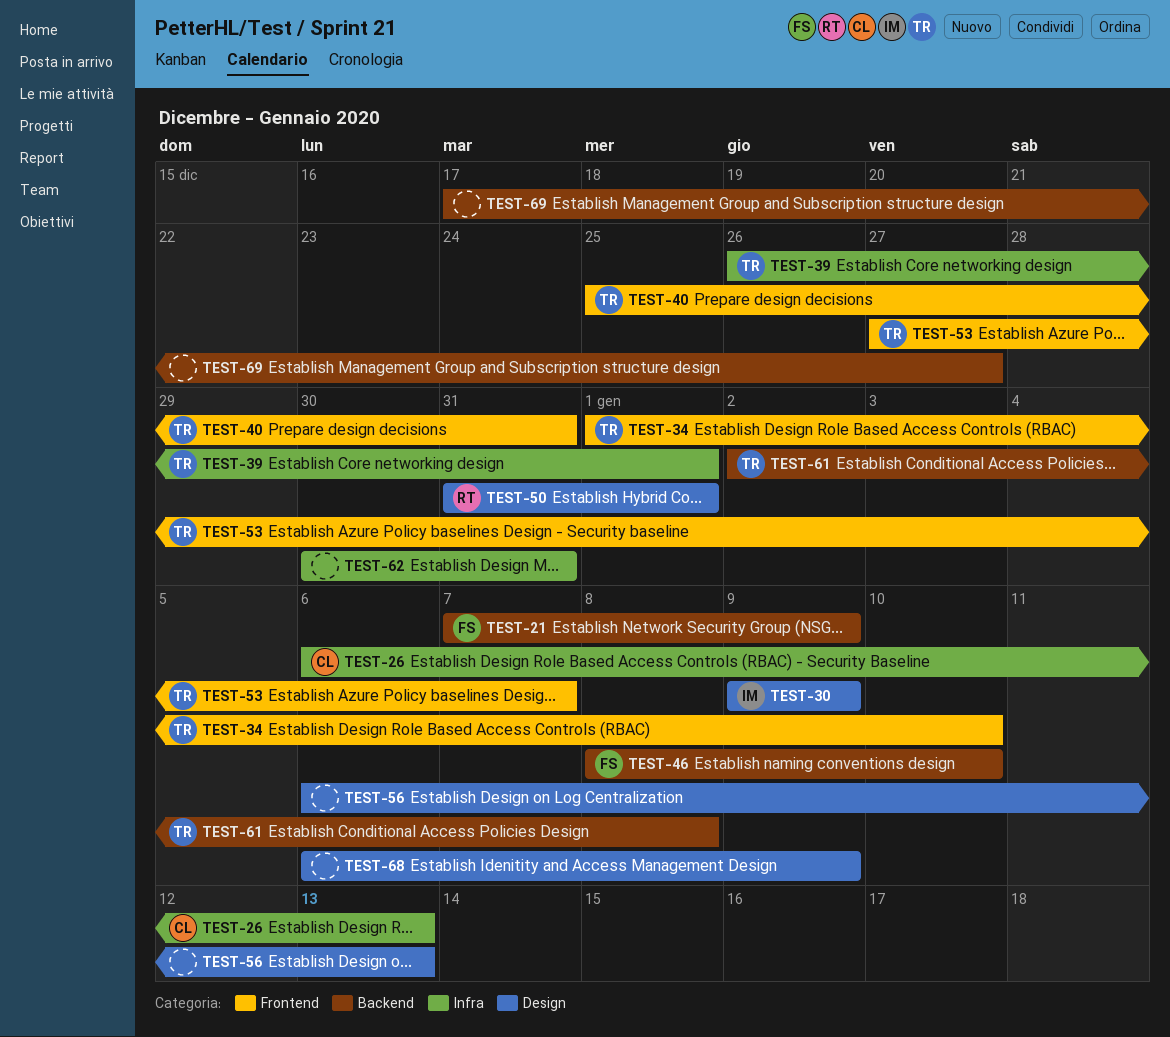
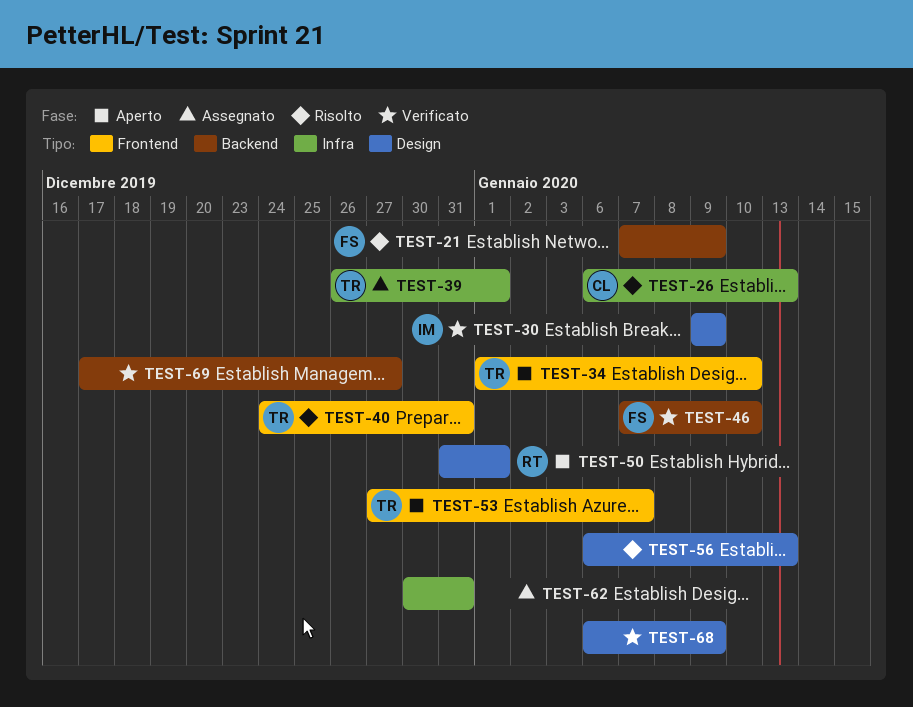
TEST-40, start: Dec 25 -> Dec 24
TEST-46, start: Jan 8 -> Jan 7
TEST-61: present -> none

